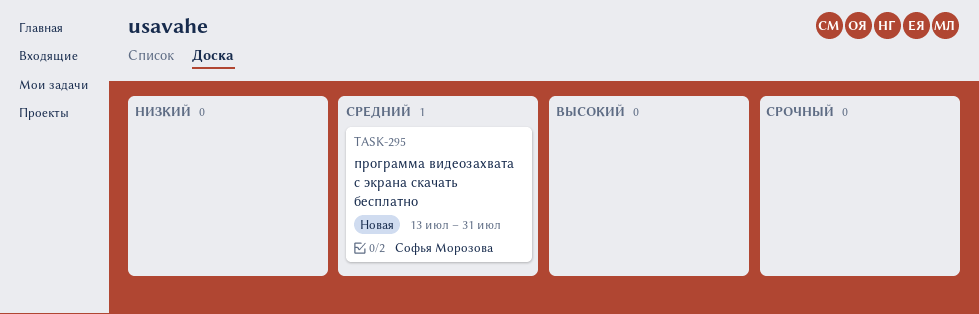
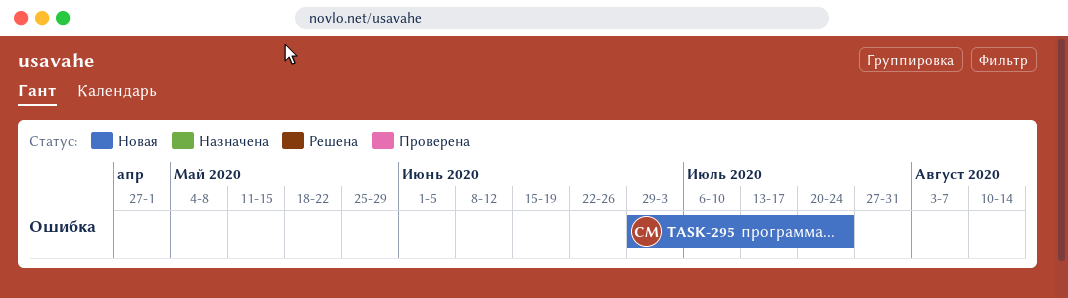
TASK-295, start: Jul 13 -> Jun 29
TASK-295, due: Jul 31 -> Jul 24

